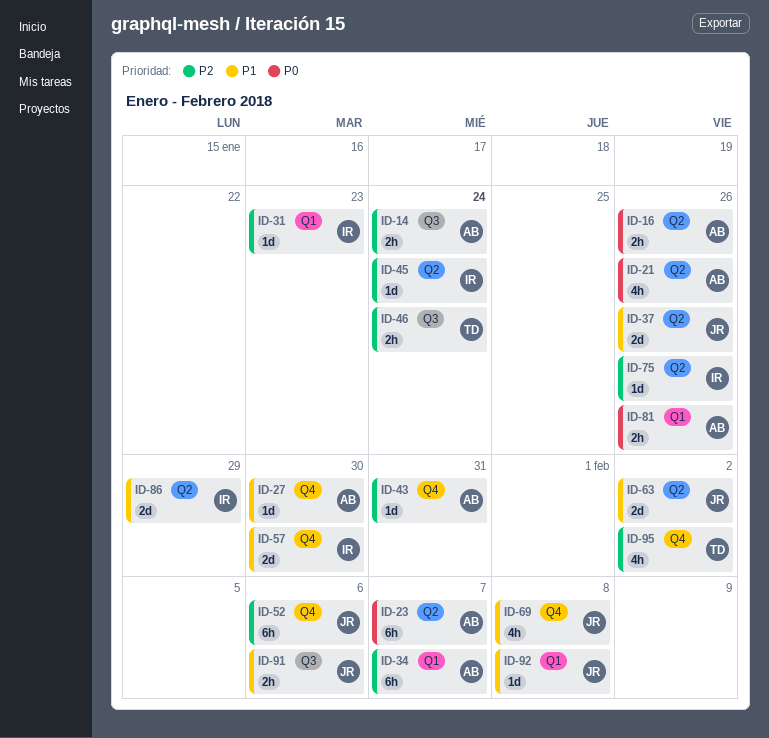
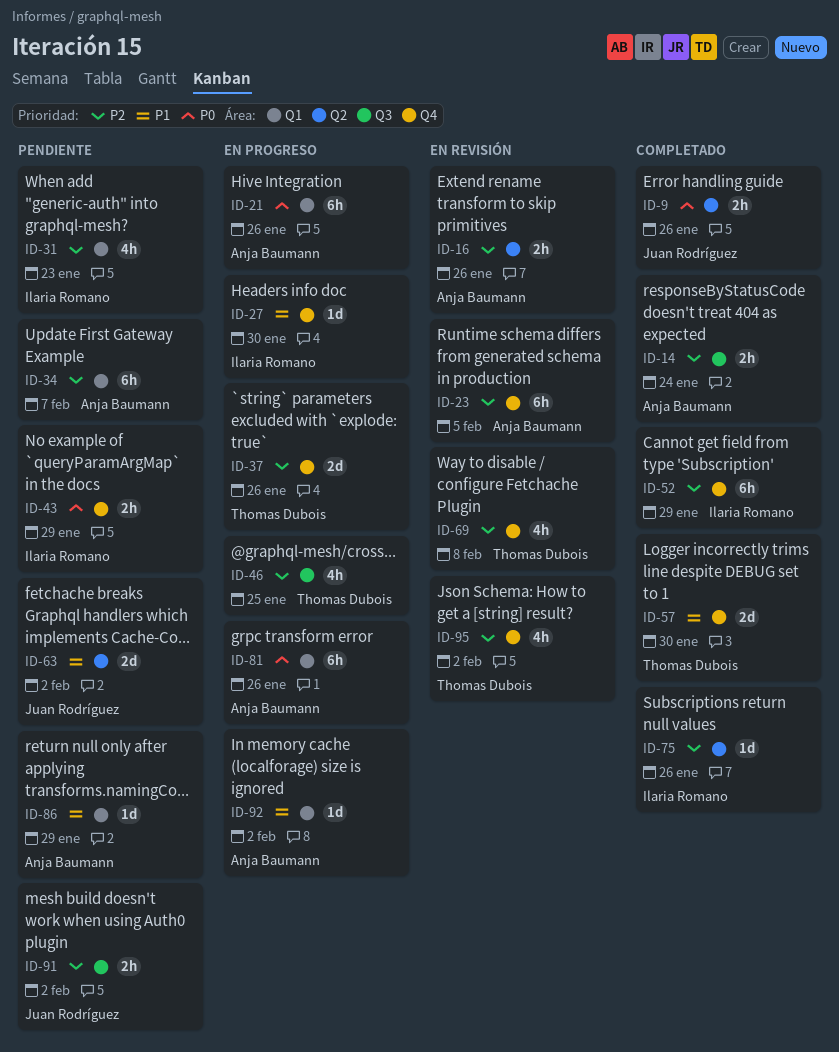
ID-9: none -> present
ID-16, priority: P0 -> P2
ID-21, label: Q2 -> Q1
ID-21, estimate: 4h -> 6h
ID-23, priority: P0 -> P2
ID-23, label: Q2 -> Q4
ID-23, due: Feb 7 -> Feb 5
ID-27, owner: Anja Baumann -> Ilaria Romano
ID-31, estimate: 1d -> 4h
ID-37, owner: Juan Rodríguez -> Thomas Dubois
ID-37, priority: P1 -> P2
ID-37, label: Q2 -> Q4
ID-43, owner: Anja Baumann -> Ilaria Romano
ID-43, priority: P2 -> P0
ID-43, estimate: 1d -> 2h
ID-43, due: Jan 31 -> Jan 29
ID-45: present -> none
ID-46, estimate: 2h -> 4h
ID-46, due: Jan 24 -> Jan 25
ID-52, owner: Juan Rodríguez -> Ilaria Romano
ID-52, due: Feb 6 -> Jan 29
ID-57, owner: Ilaria Romano -> Thomas Dubois
ID-69, owner: Juan Rodríguez -> Thomas Dubois
ID-69, priority: P1 -> P2
ID-81, estimate: 2h -> 6h
ID-86, owner: Ilaria Romano -> Anja Baumann
ID-86, label: Q2 -> Q1
ID-86, estimate: 2d -> 1d
ID-91, priority: P1 -> P2
ID-91, due: Feb 6 -> Feb 2
ID-92, owner: Juan Rodríguez -> Anja Baumann
ID-92, due: Feb 8 -> Feb 2

